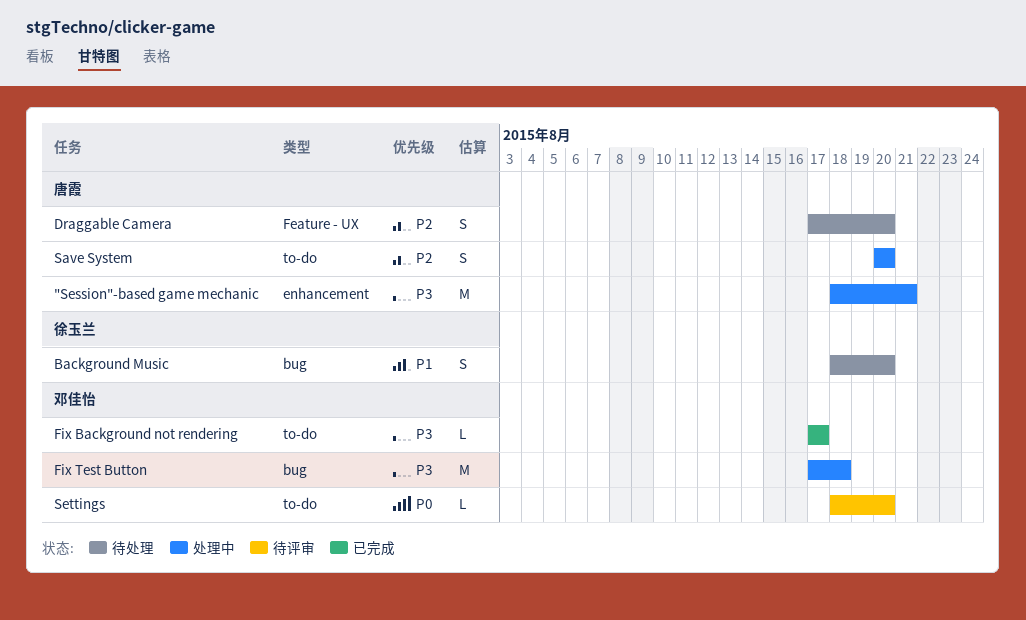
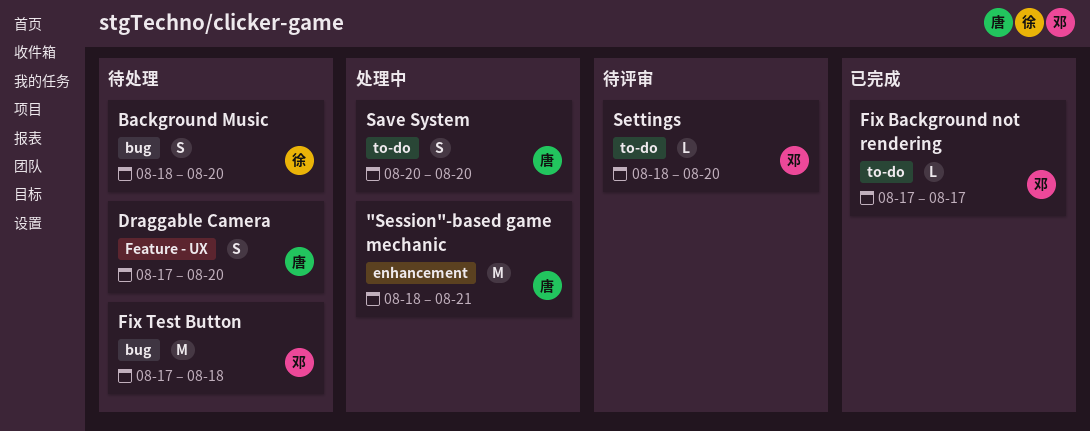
Fix Test Button, status: 处理中 -> 待处理

